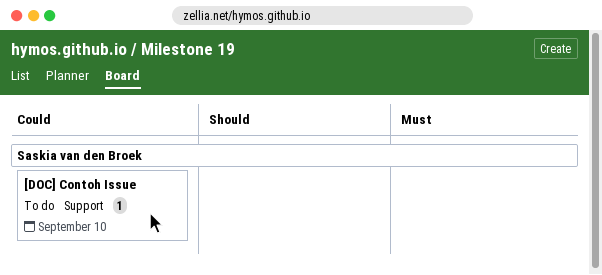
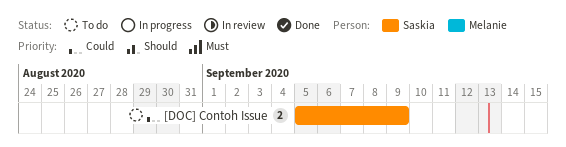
[DOC] Contoh Issue, estimate: 1 -> 2
[DOC] Contoh Issue, due: Sep 10 -> Sep 9

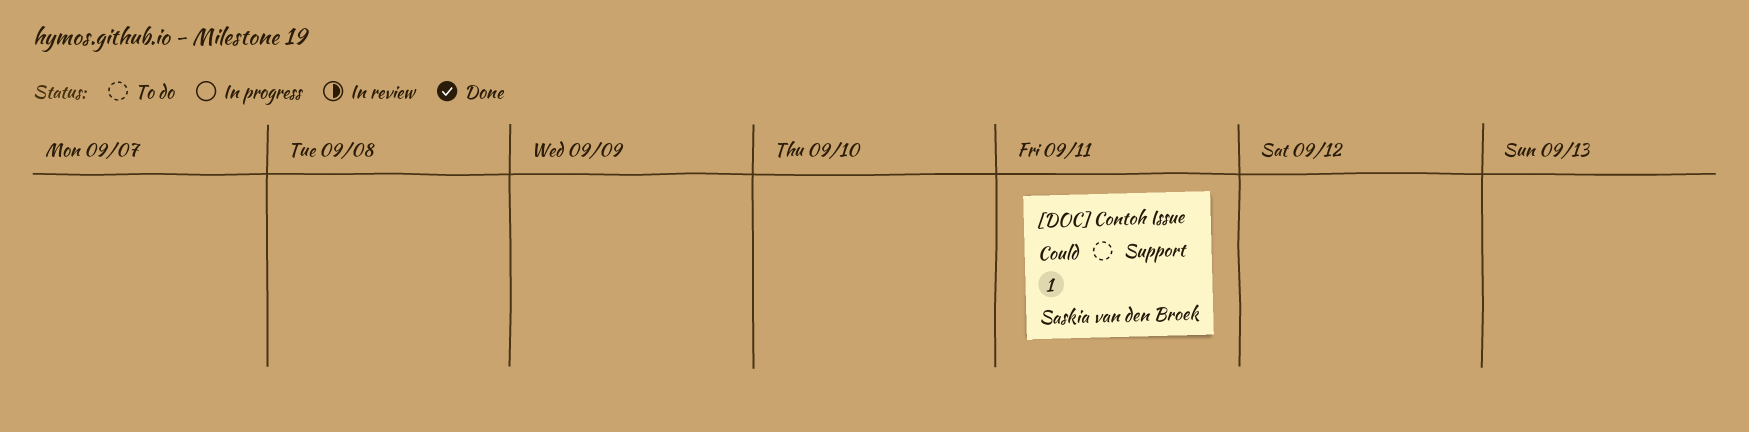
[DOC] Contoh Issue, estimate: 2 -> 1
[DOC] Contoh Issue, due: Sep 9 -> Sep 11

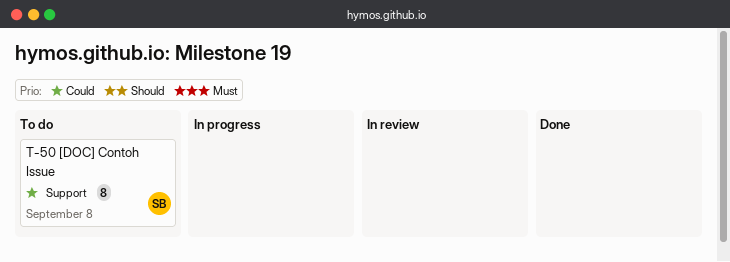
[DOC] Contoh Issue, estimate: 1 -> 8
[DOC] Contoh Issue, due: Sep 11 -> Sep 8

